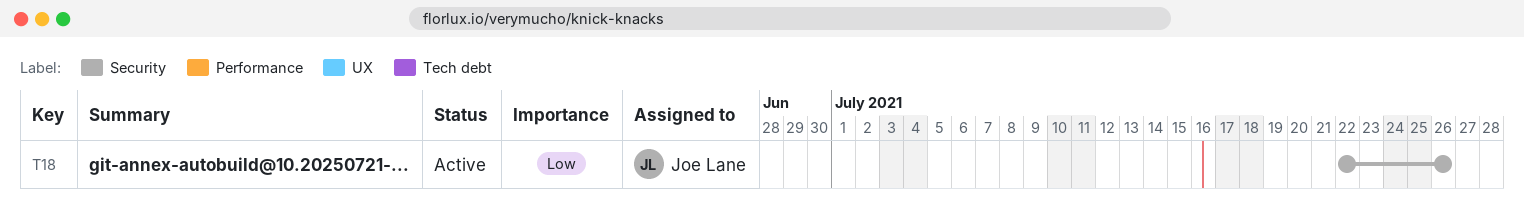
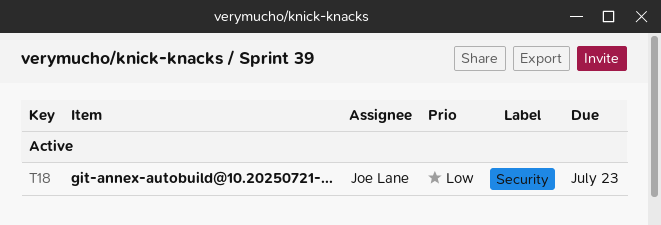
T18, due: Jul 26 -> Jul 23

